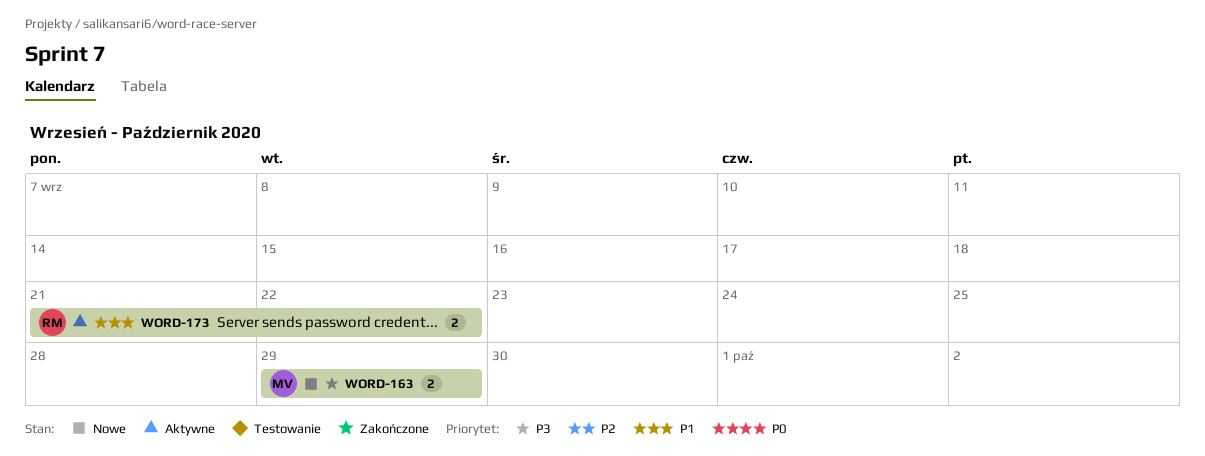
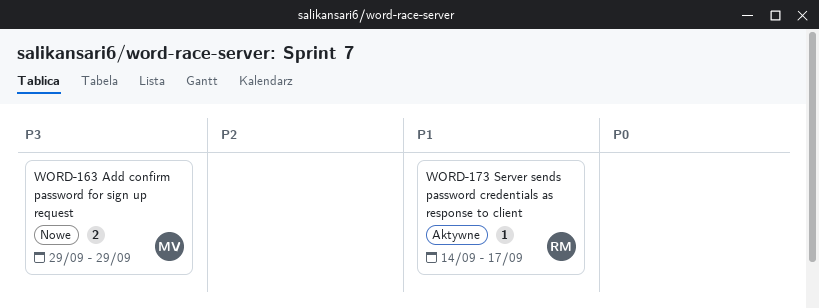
WORD-173, estimate: 2 -> 1
WORD-173, start: Sep 21 -> Sep 14
WORD-173, due: Sep 22 -> Sep 17

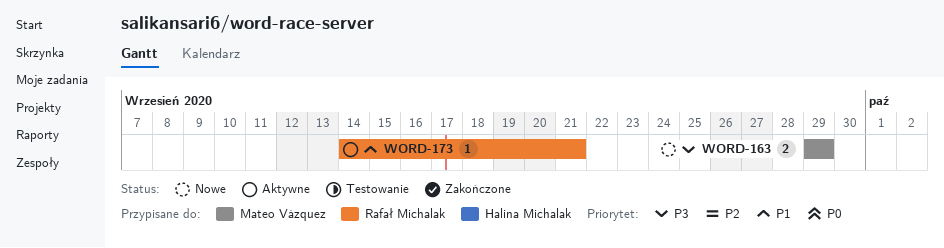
WORD-173, due: Sep 17 -> Sep 21

